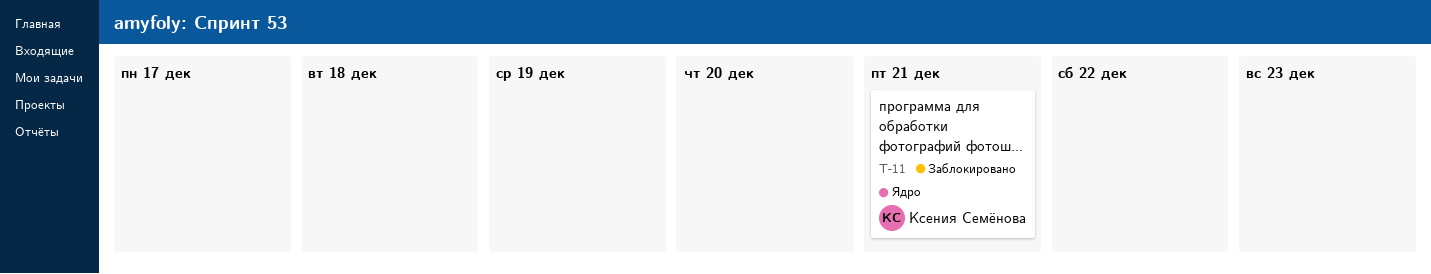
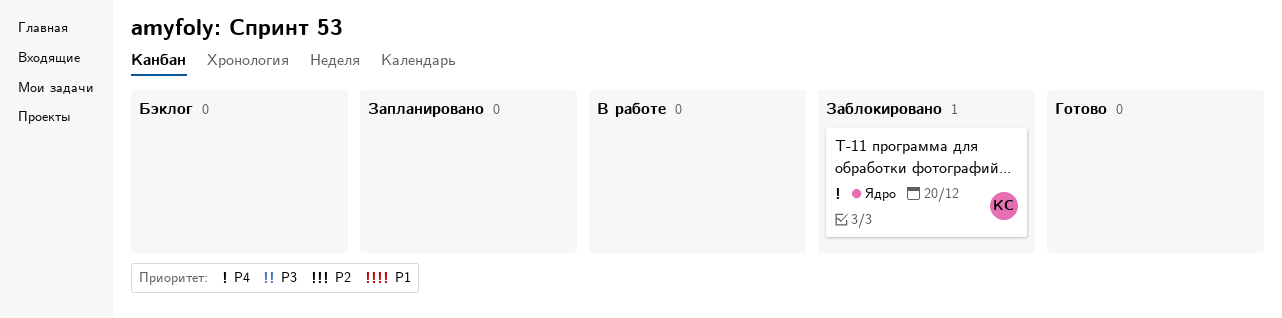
T-11, due: Dec 21 -> Dec 20

